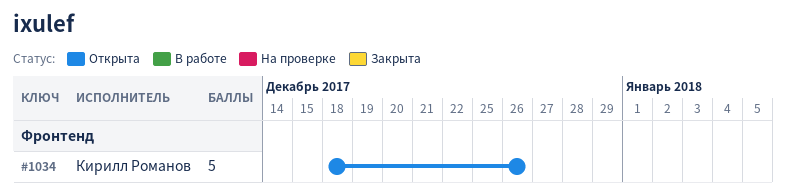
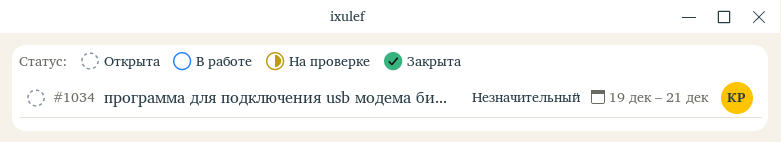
#1034, start: Dec 18 -> Dec 19
#1034, due: Dec 26 -> Dec 21

